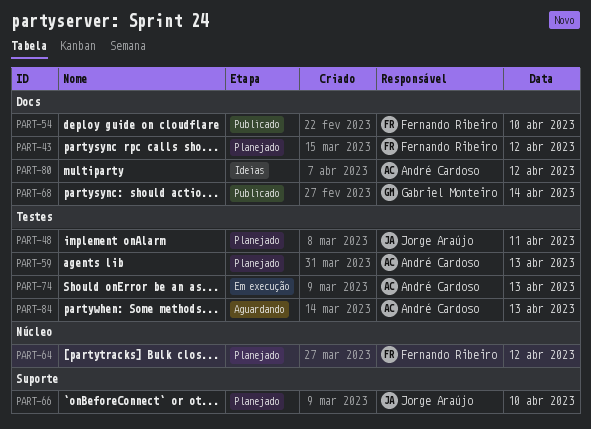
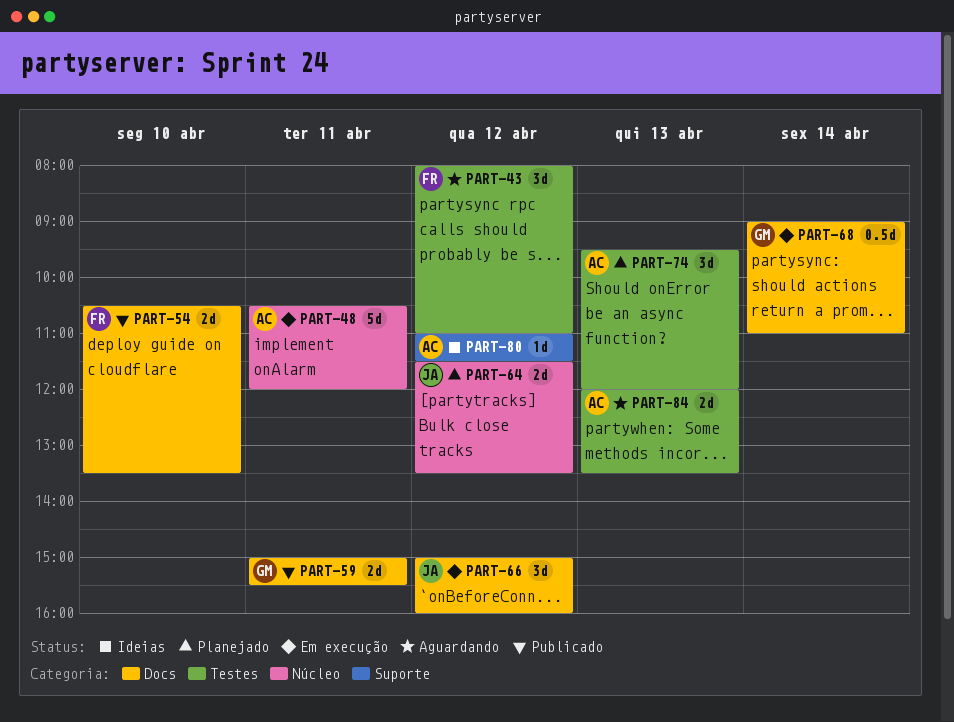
PART-43, status: Planejado -> Aguardando
PART-43, label: Docs -> Testes
PART-48, status: Planejado -> Em execução
PART-48, owner: Jorge Araújo -> André Cardoso
PART-48, label: Testes -> Núcleo
PART-59, status: Planejado -> Publicado
PART-59, owner: André Cardoso -> Gabriel Monteiro
PART-59, label: Testes -> Docs
PART-59, day: Apr 13 -> Apr 11
PART-64, owner: Fernando Ribeiro -> Jorge Araújo
PART-66, status: Planejado -> Em execução
PART-66, label: Suporte -> Docs
PART-66, day: Apr 10 -> Apr 12
PART-68, status: Publicado -> Em execução
PART-74, status: Em execução -> Planejado
PART-80, label: Docs -> Suporte

